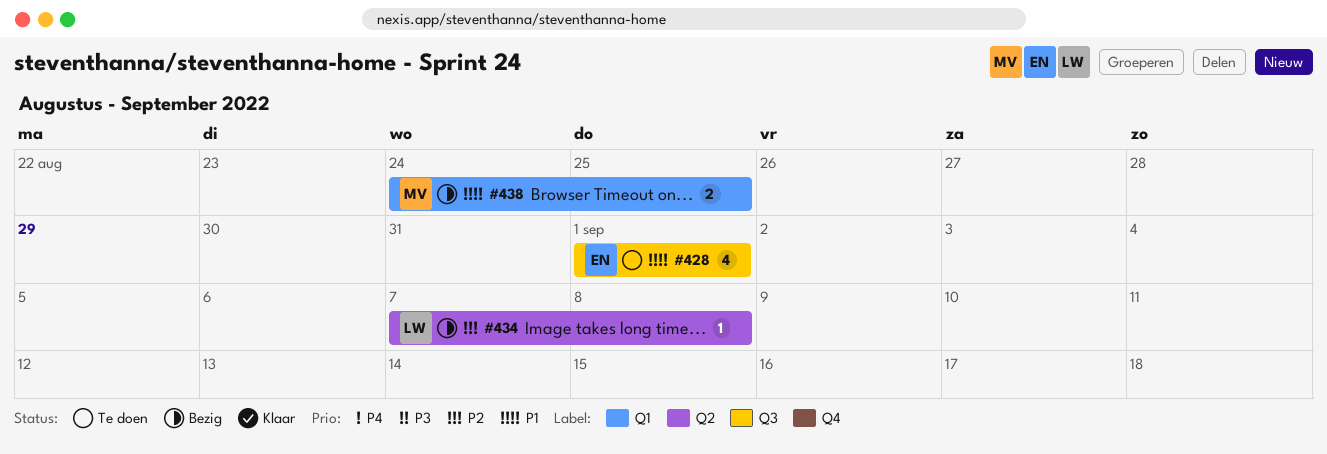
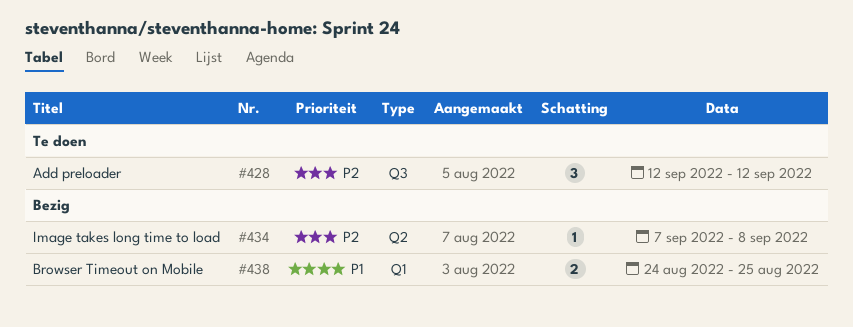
#428, priority: P1 -> P2
#428, estimate: 4 -> 3
#428, start: Sep 1 -> Sep 12
#428, due: Sep 1 -> Sep 12

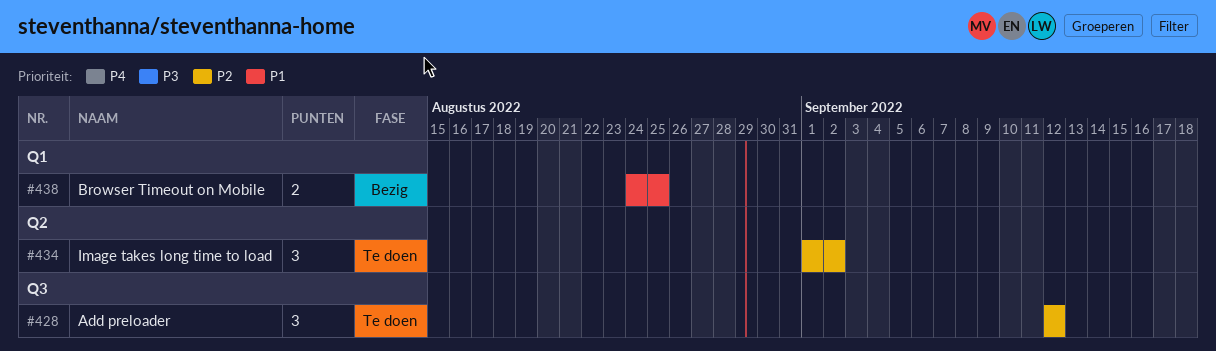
#434, status: Bezig -> Te doen
#434, estimate: 1 -> 3
#434, start: Sep 7 -> Sep 1
#434, due: Sep 8 -> Sep 2

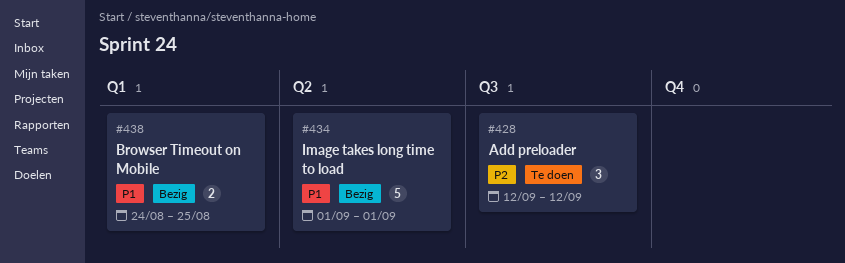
#434, status: Te doen -> Bezig
#434, priority: P2 -> P1
#434, estimate: 3 -> 5
#434, due: Sep 2 -> Sep 1

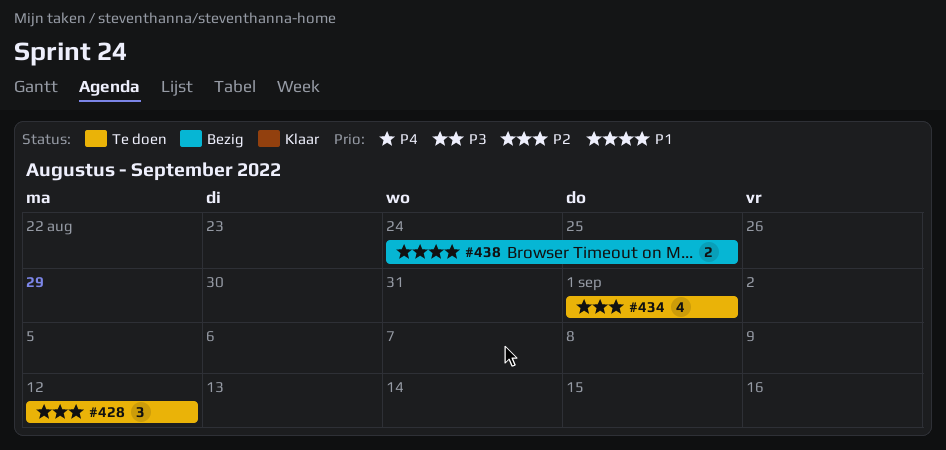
#434, status: Bezig -> Te doen
#434, priority: P1 -> P2
#434, estimate: 5 -> 4

